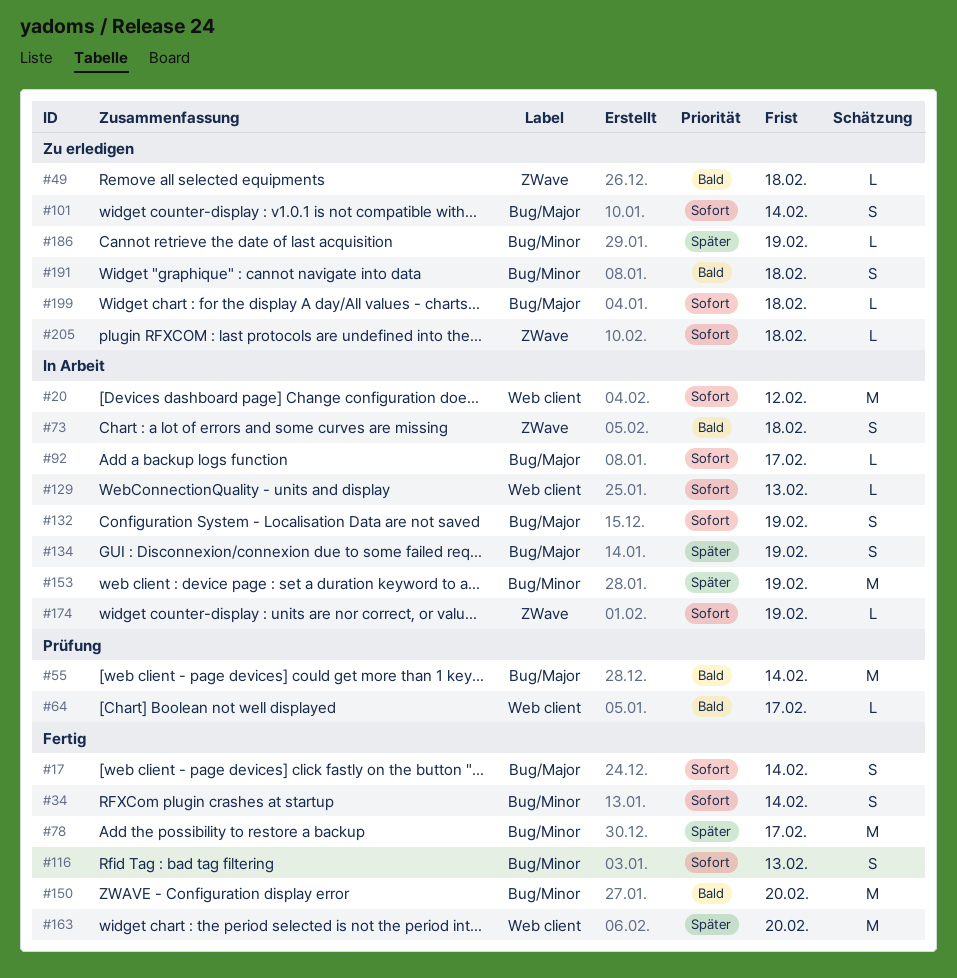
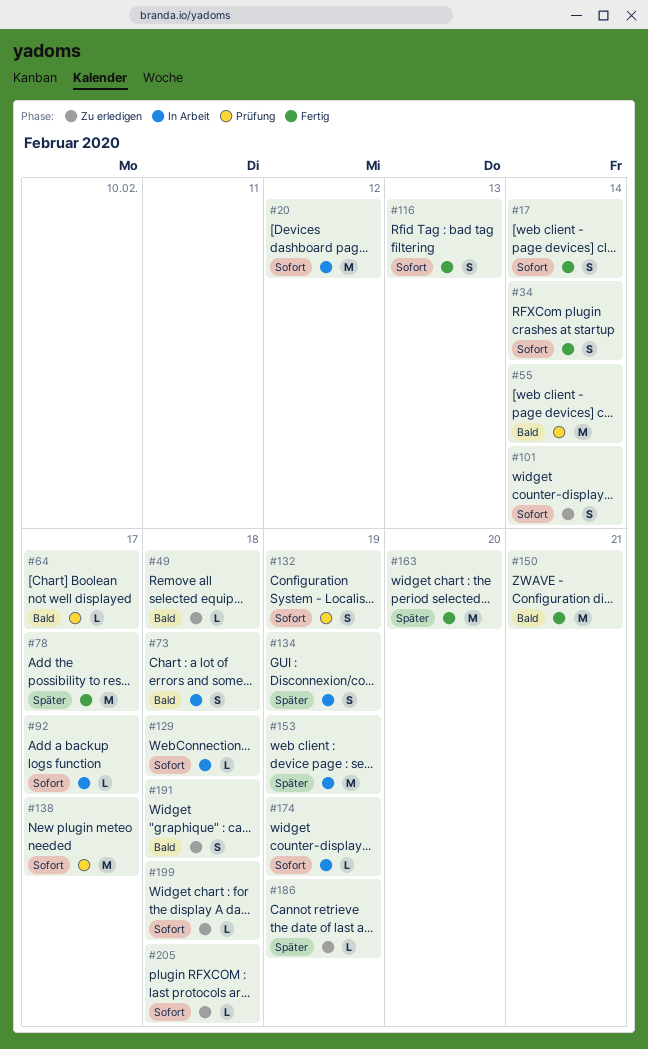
#129, due: Feb 13 -> Feb 18
#132, status: In Arbeit -> Prüfung
#138: none -> present
#150, due: Feb 20 -> Feb 21

